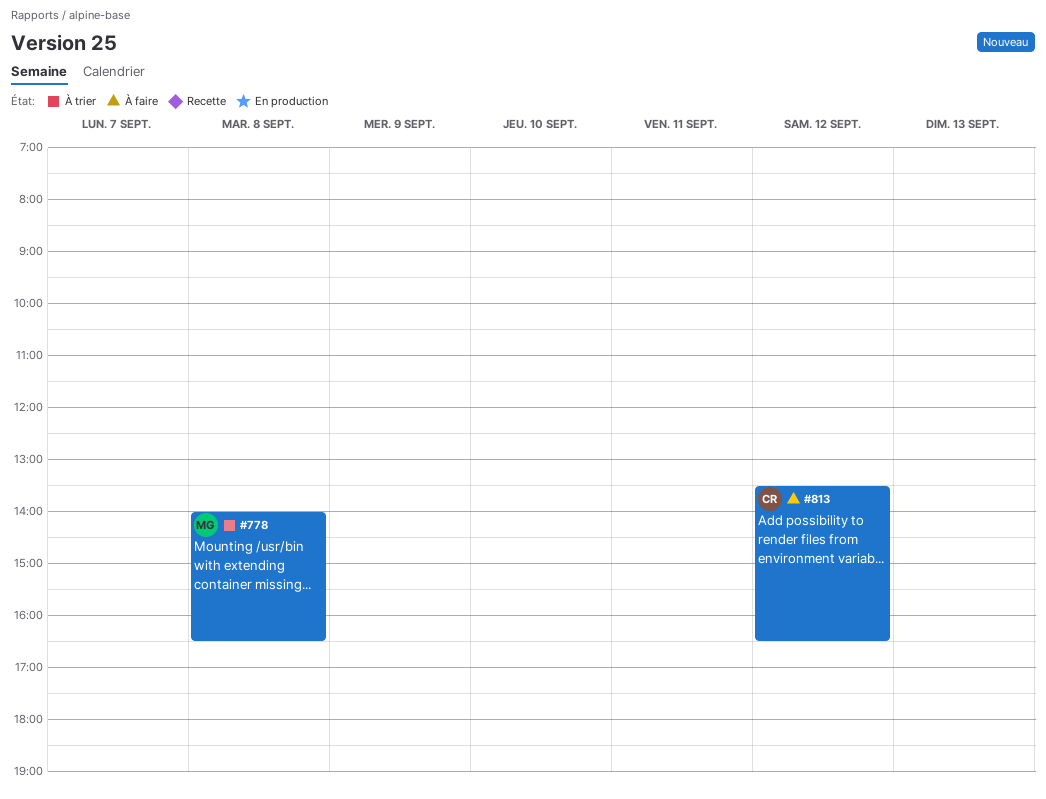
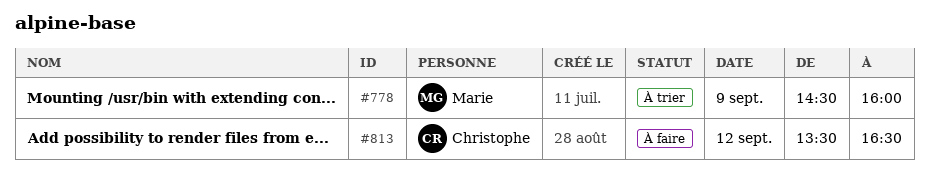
#778, day: Sep 8 -> Sep 9
#778, begins: 14:00 -> 14:30
#778, ends: 16:30 -> 16:00

